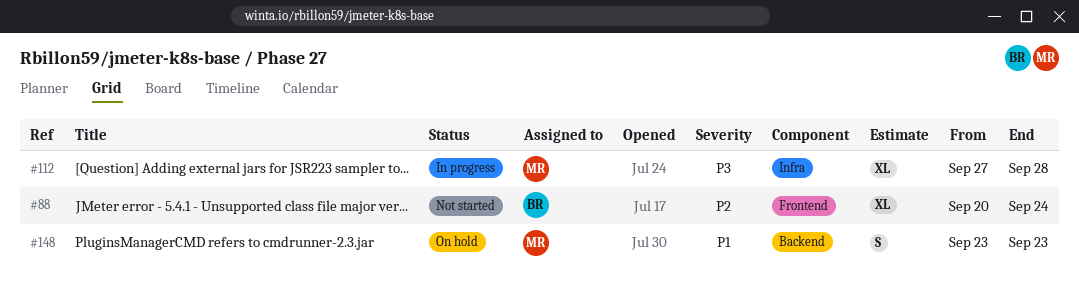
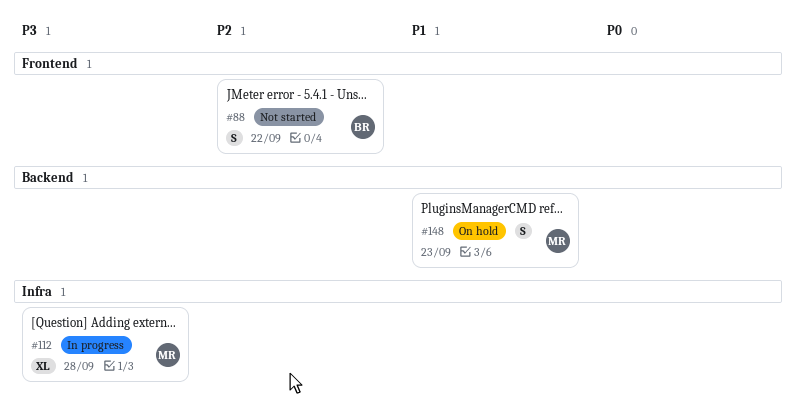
#88, estimate: XL -> S
#88, due: Sep 24 -> Sep 22

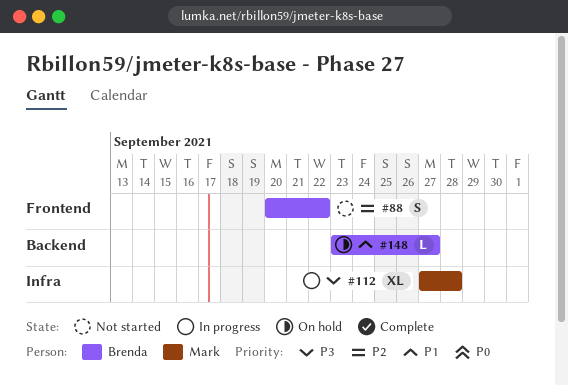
#148, owner: Mark -> Brenda
#148, estimate: S -> L
#148, due: Sep 23 -> Sep 27

